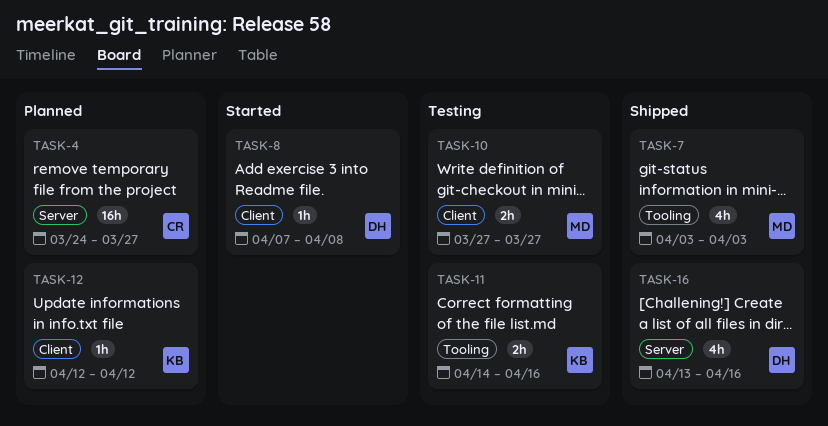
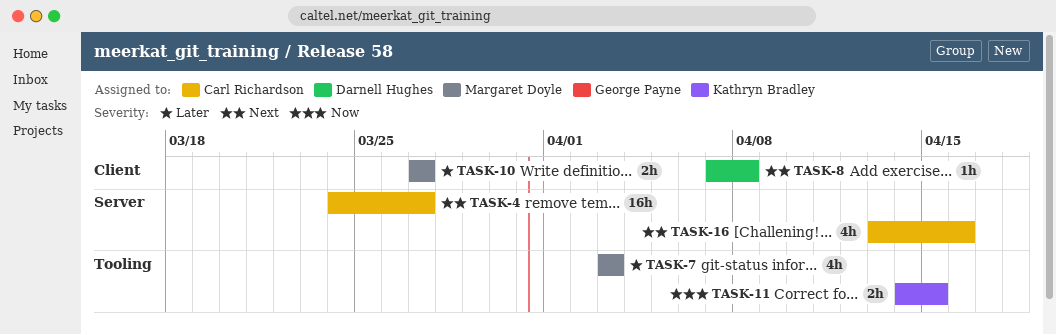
TASK-11, due: Apr 16 -> Apr 15
TASK-12: present -> none
TASK-16, owner: Darnell Hughes -> Carl Richardson

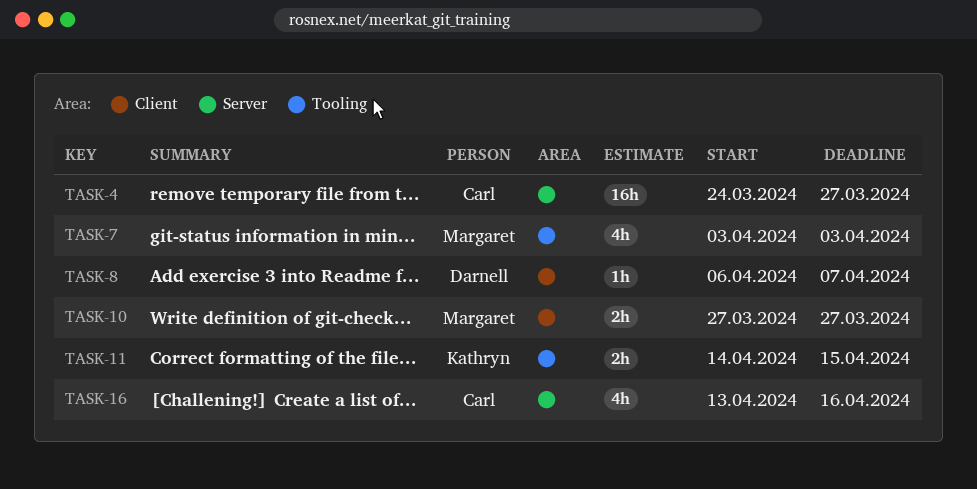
TASK-8, start: Apr 7 -> Apr 6
TASK-8, due: Apr 8 -> Apr 7

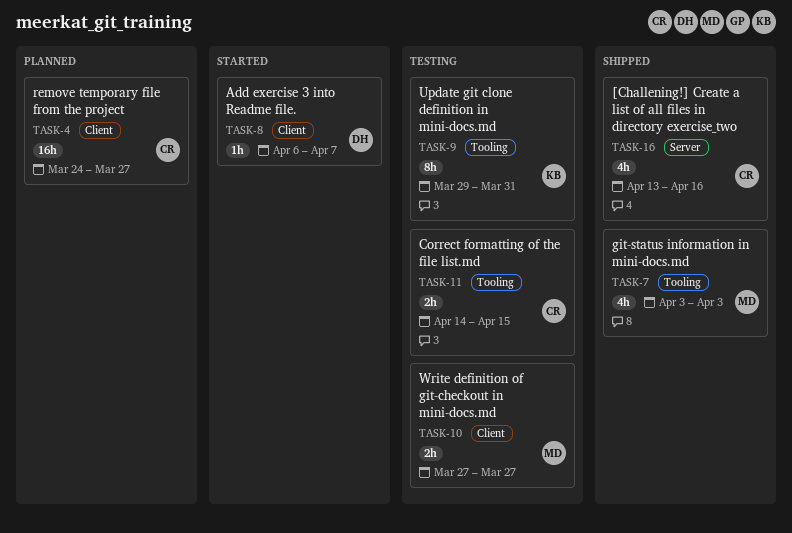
TASK-4, label: Server -> Client
TASK-9: none -> present
TASK-11, owner: Kathryn -> Carl

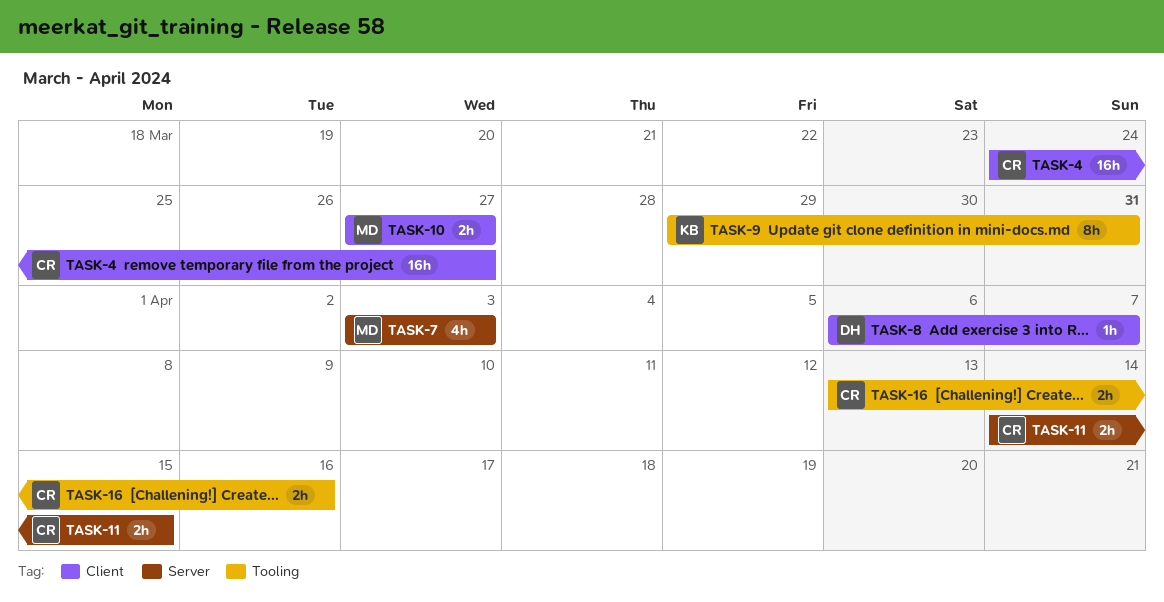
TASK-7, label: Tooling -> Server
TASK-11, label: Tooling -> Server
TASK-16, label: Server -> Tooling
TASK-16, estimate: 4h -> 2h

